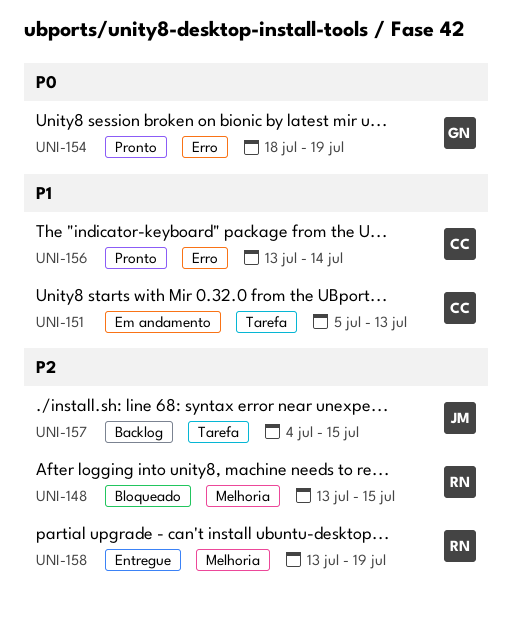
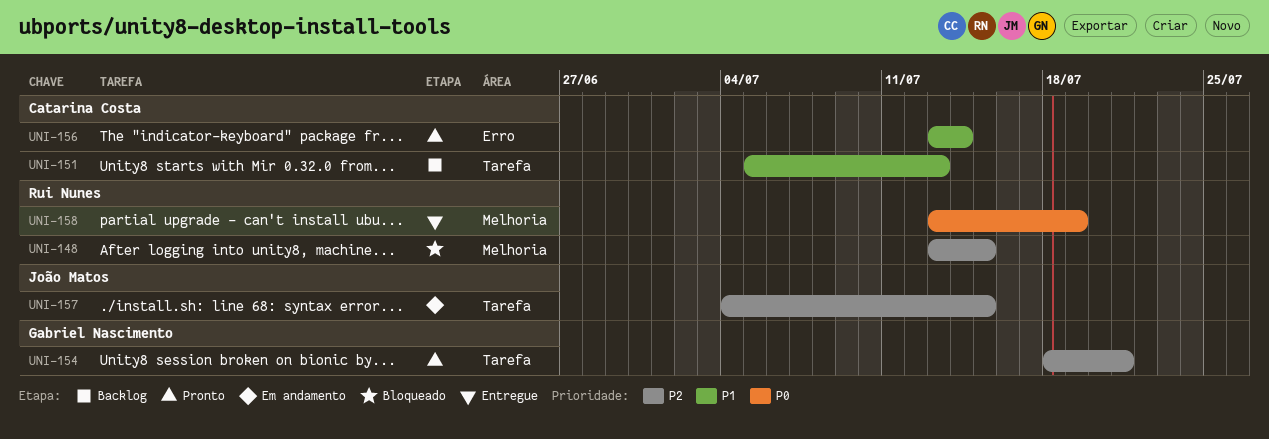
UNI-151, status: Em andamento -> Backlog
UNI-154, priority: P0 -> P2
UNI-154, label: Erro -> Tarefa
UNI-154, due: Jul 19 -> Jul 21
UNI-157, status: Backlog -> Em andamento
UNI-158, priority: P2 -> P0

